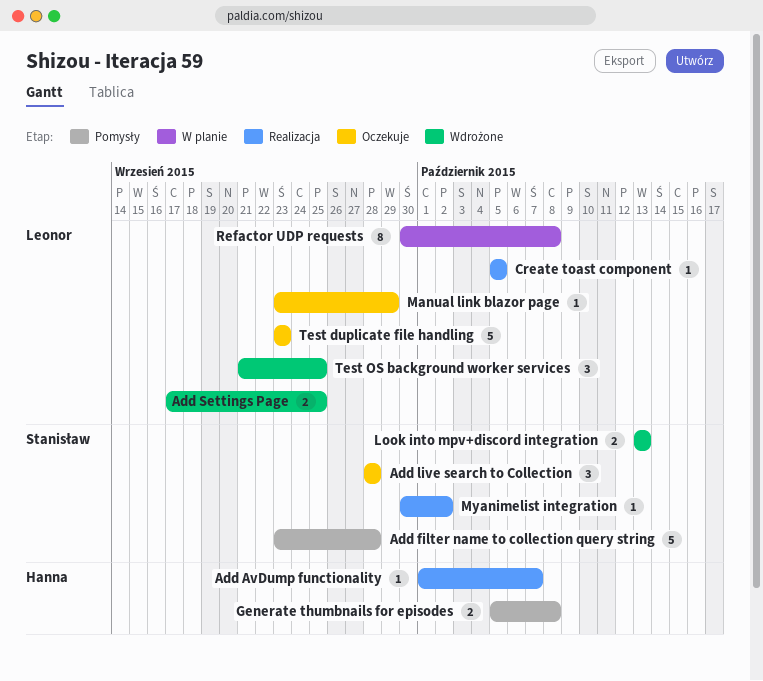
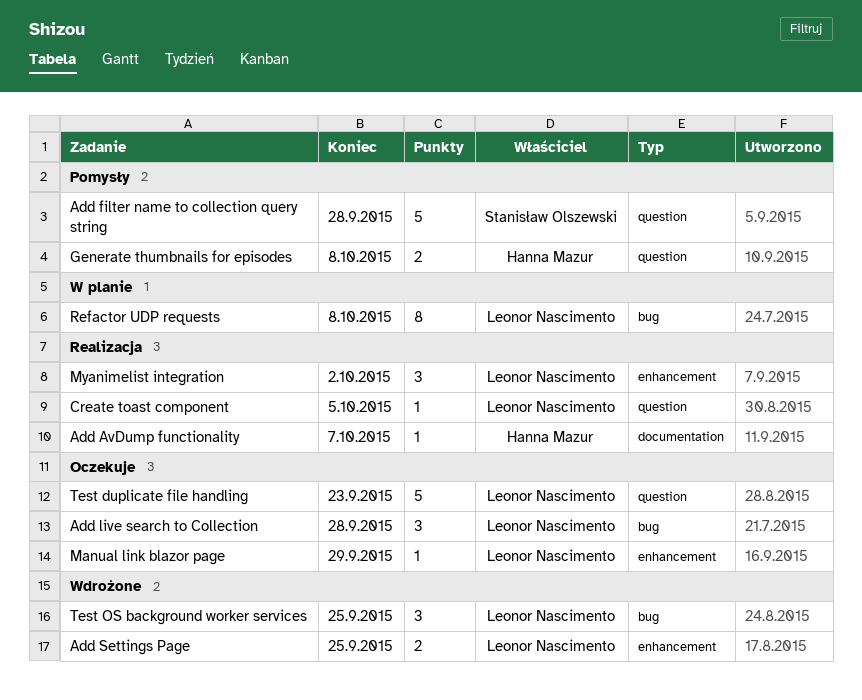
Add live search to Collection, owner: Stanisław Olszewski -> Leonor Nascimento
Look into mpv+discord integration: present -> none
Myanimelist integration, owner: Stanisław Olszewski -> Leonor Nascimento
Myanimelist integration, estimate: 1 -> 3

